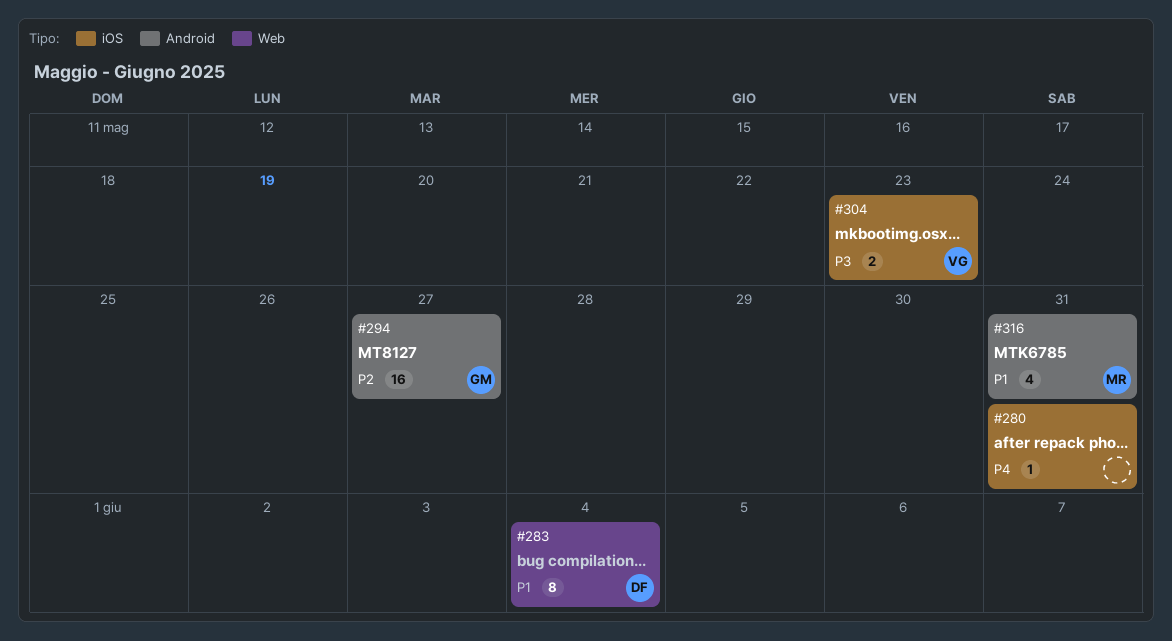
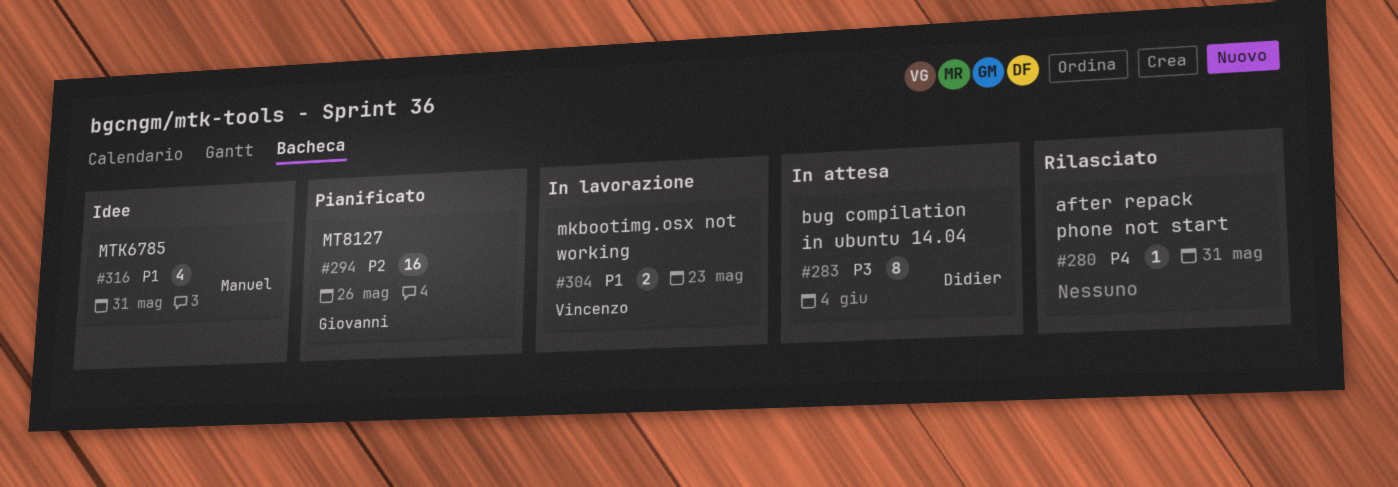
#283, priority: P1 -> P3
#294, due: May 27 -> May 26
#304, priority: P3 -> P1

